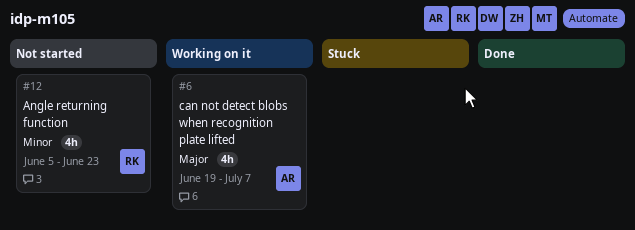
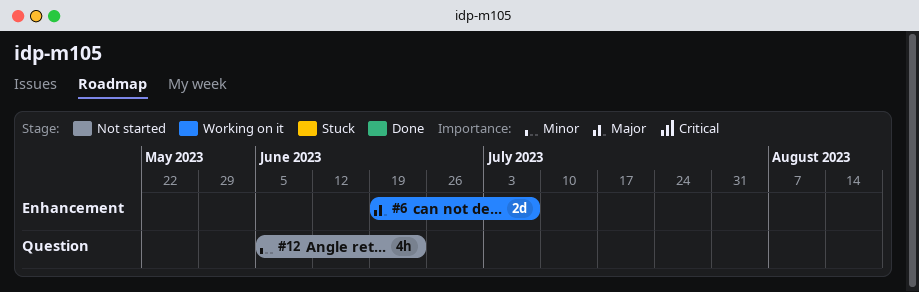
#6, estimate: 4h -> 2d

